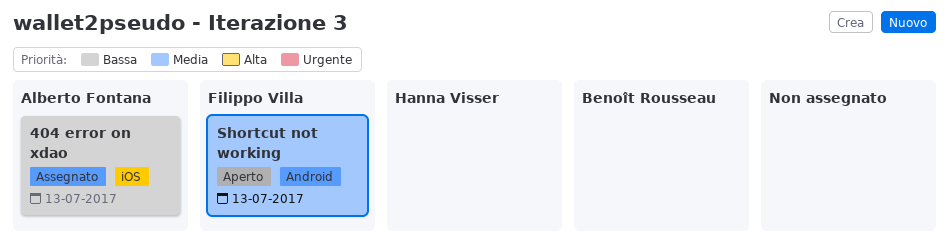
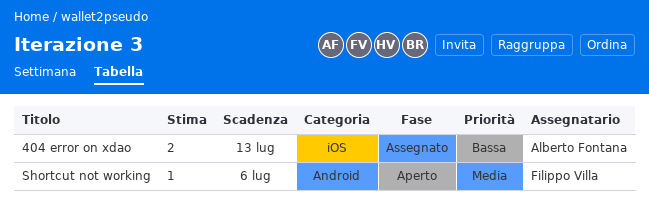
Shortcut not working, due: Jul 13 -> Jul 6

